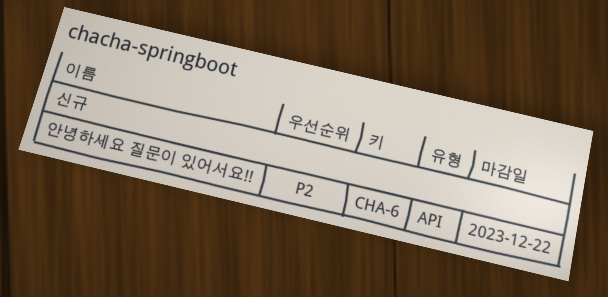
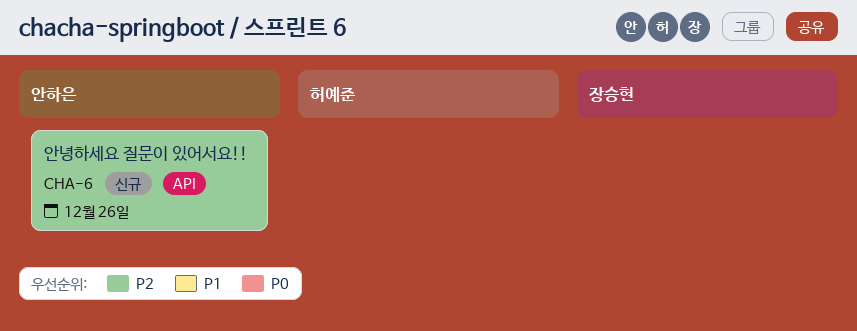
CHA-6, due: Dec 22 -> Dec 26

